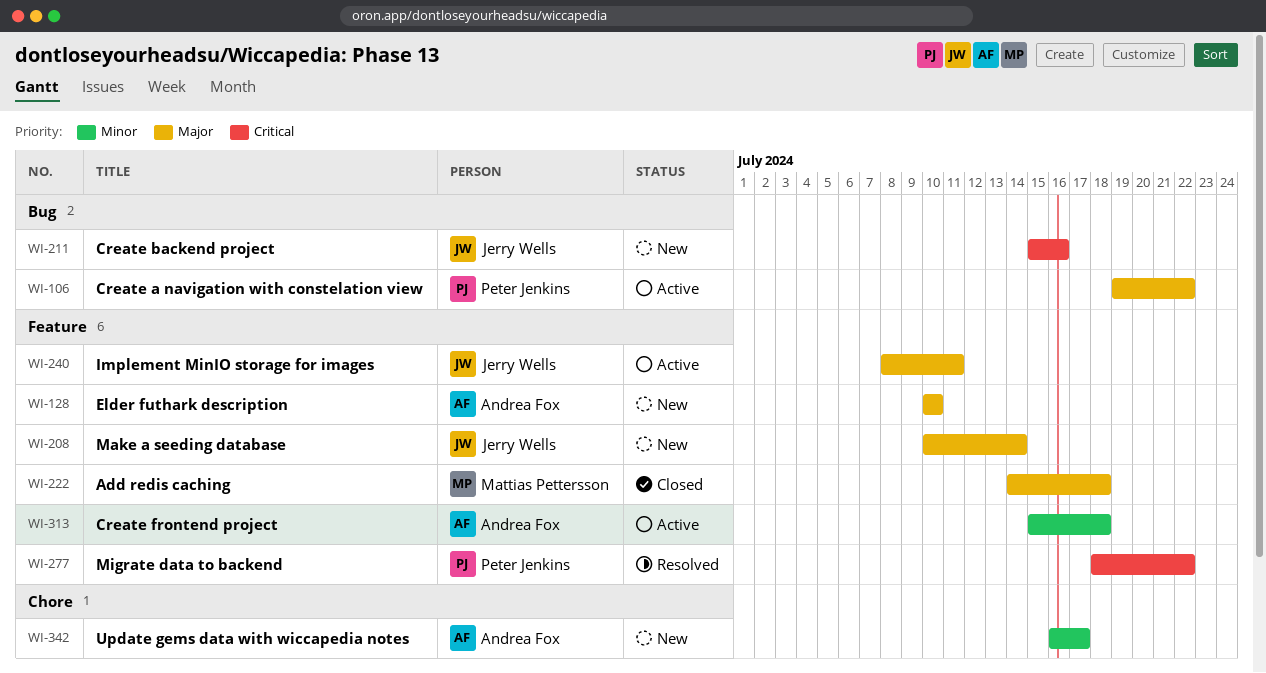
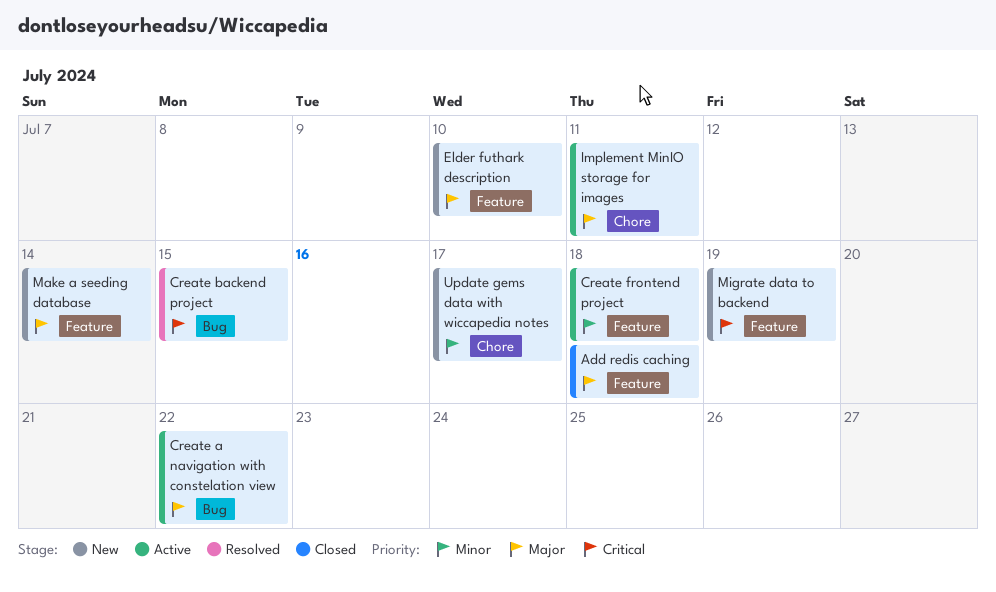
Create backend project, status: New -> Resolved
Create backend project, due: Jul 16 -> Jul 15
Implement MinIO storage for images, label: Feature -> Chore
Migrate data to backend, status: Resolved -> New
Migrate data to backend, due: Jul 22 -> Jul 19

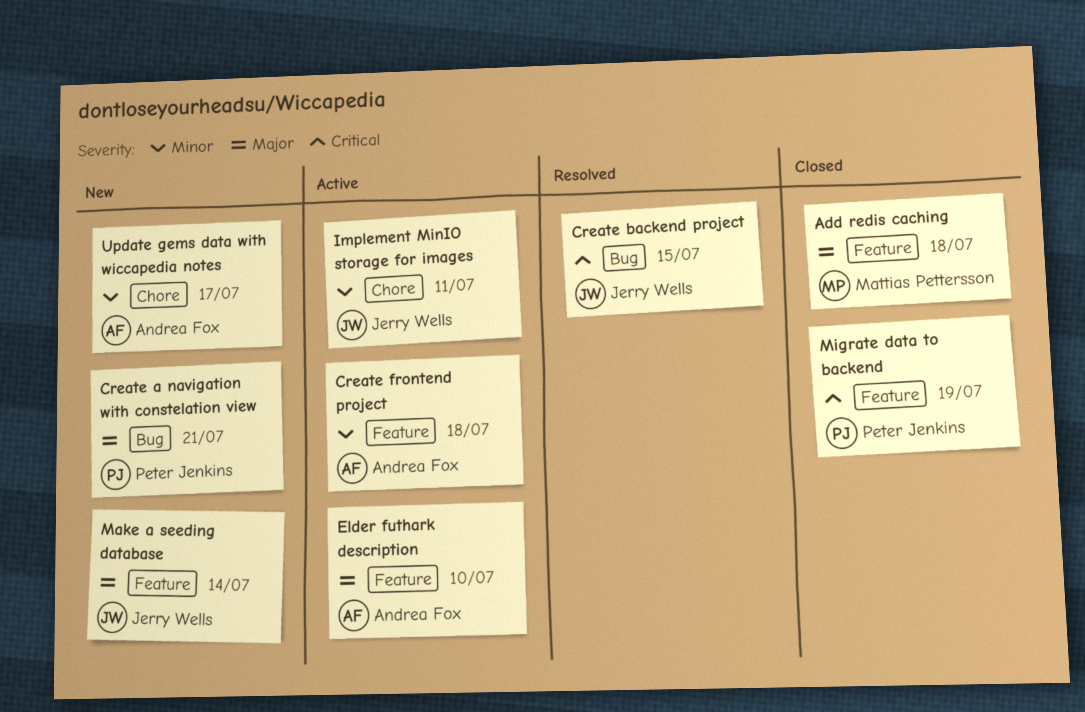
Create a navigation with constelation view, status: Active -> New
Create a navigation with constelation view, due: Jul 22 -> Jul 21
Elder futhark description, status: New -> Active
Implement MinIO storage for images, priority: Major -> Minor
Migrate data to backend, status: New -> Closed

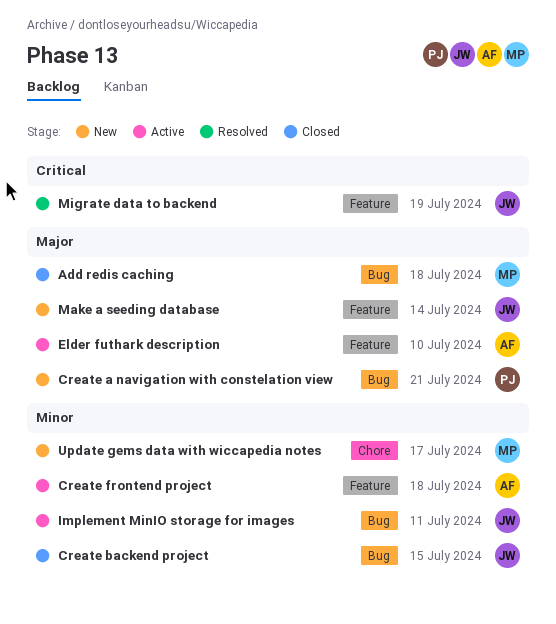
Add redis caching, label: Feature -> Bug
Create backend project, status: Resolved -> Closed
Create backend project, priority: Critical -> Minor
Implement MinIO storage for images, label: Chore -> Bug
Migrate data to backend, status: Closed -> Resolved
Migrate data to backend, owner: Peter Jenkins -> Jerry Wells
Update gems data with wiccapedia notes, owner: Andrea Fox -> Mattias Pettersson

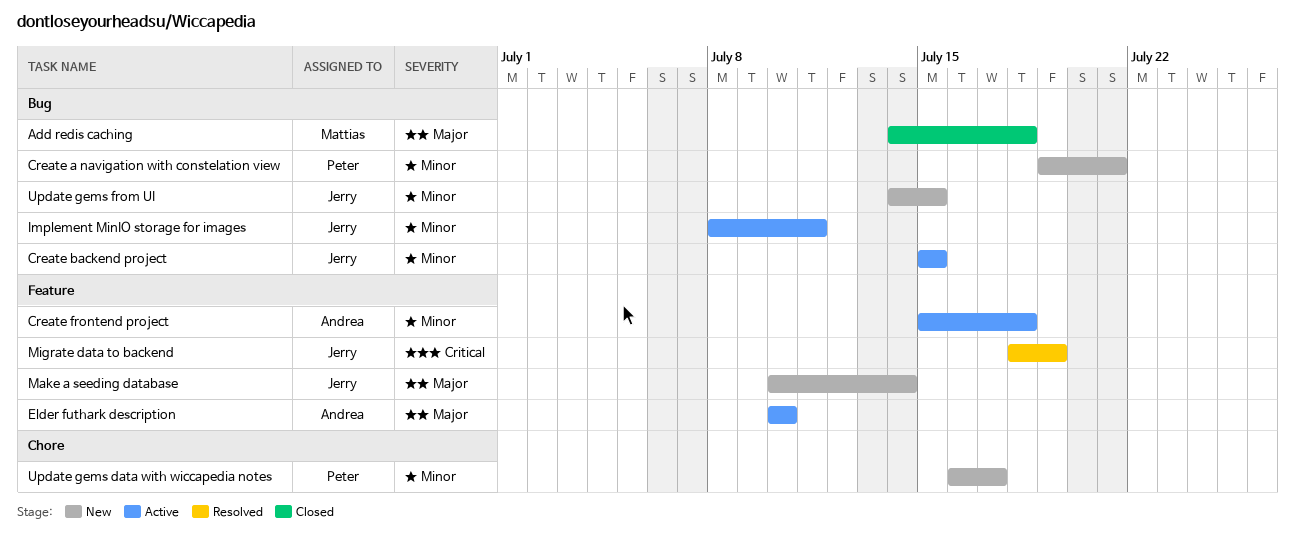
Create a navigation with constelation view, priority: Major -> Minor
Create backend project, status: Closed -> Active
Update gems data with wiccapedia notes, owner: Mattias -> Peter
Update gems from UI: none -> present

